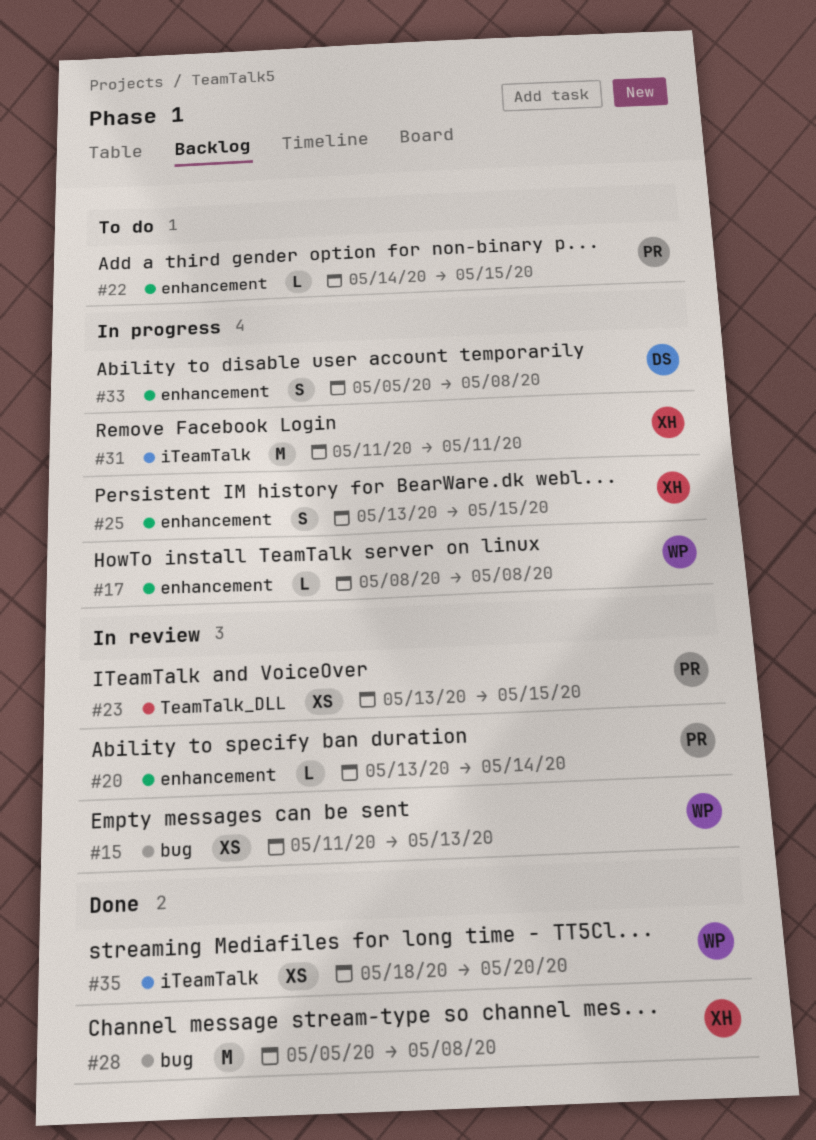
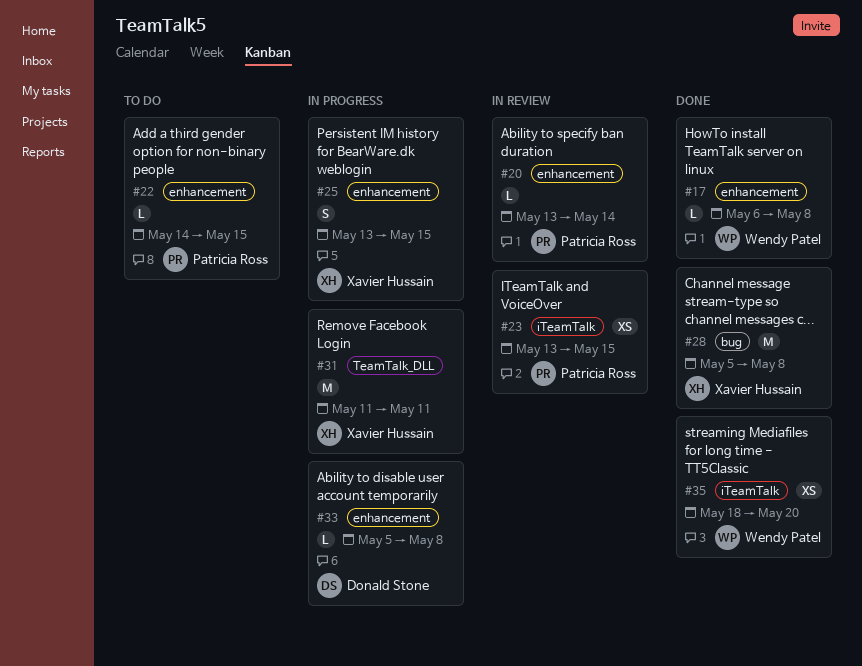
#15: present -> none
#17, status: In progress -> Done
#17, start: May 8 -> May 6
#23, label: TeamTalk_DLL -> iTeamTalk
#31, label: iTeamTalk -> TeamTalk_DLL
#33, estimate: S -> L

